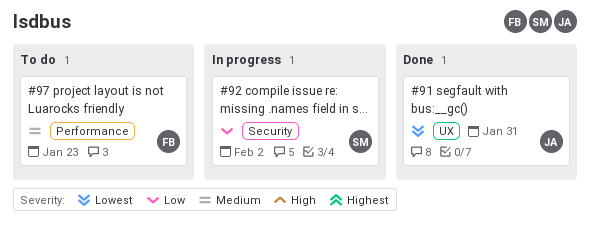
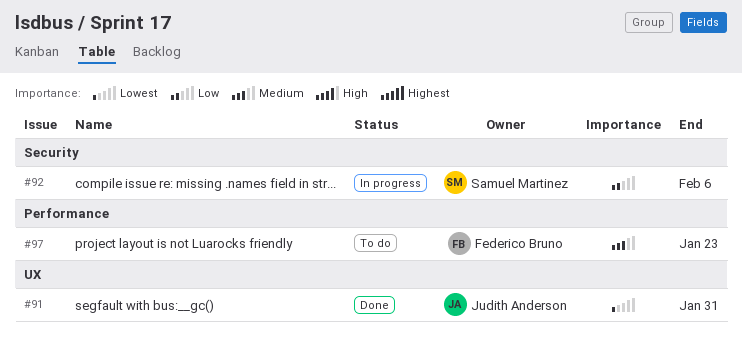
#92, due: Feb 2 -> Feb 6

